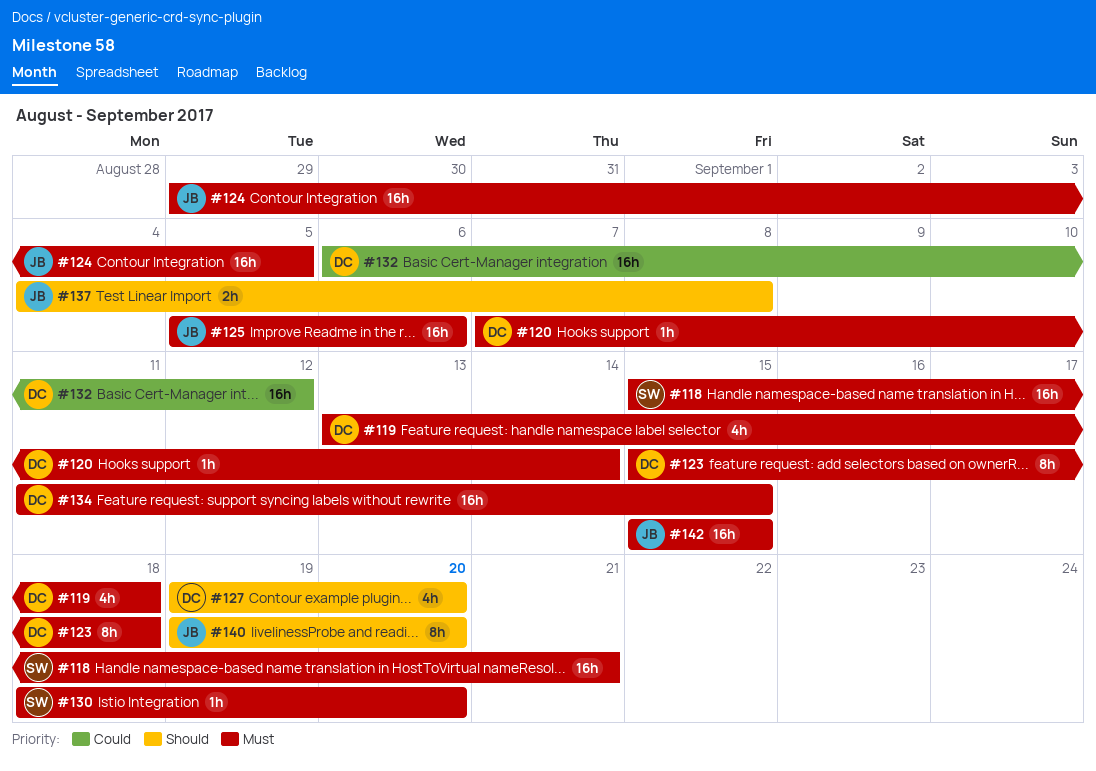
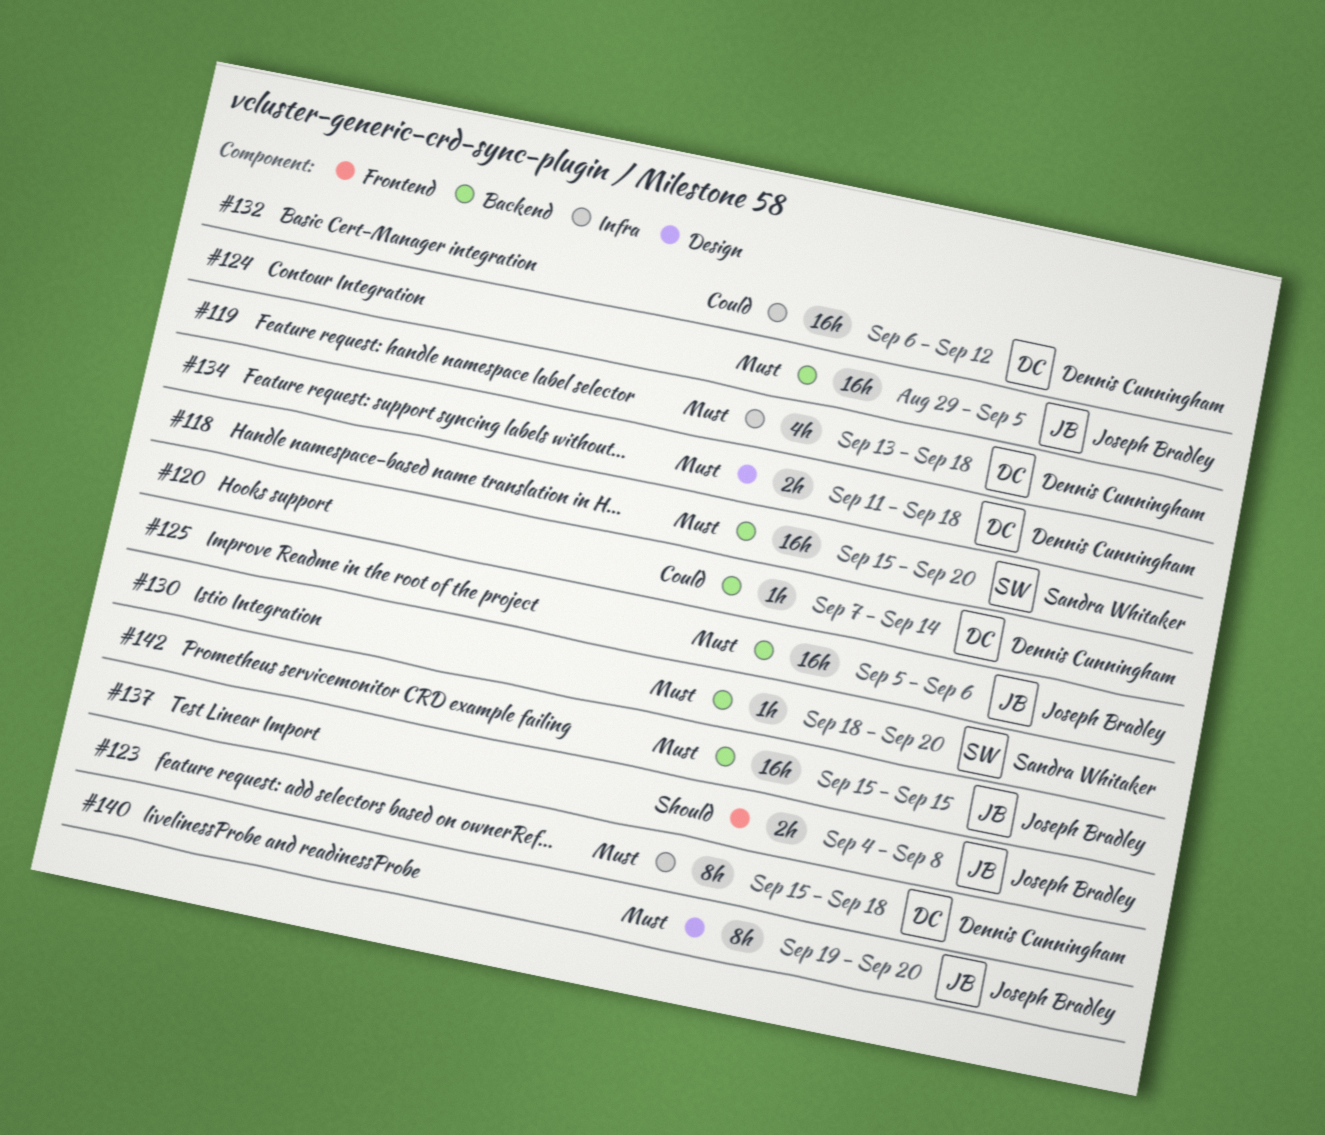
#118, due: Sep 21 -> Sep 20
#120, priority: Must -> Could
#127: present -> none
#134, estimate: 16h -> 2h
#134, due: Sep 15 -> Sep 18
#140, priority: Should -> Must

